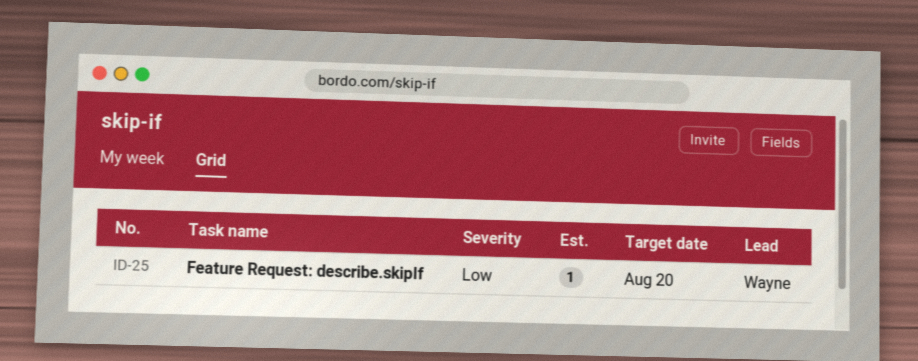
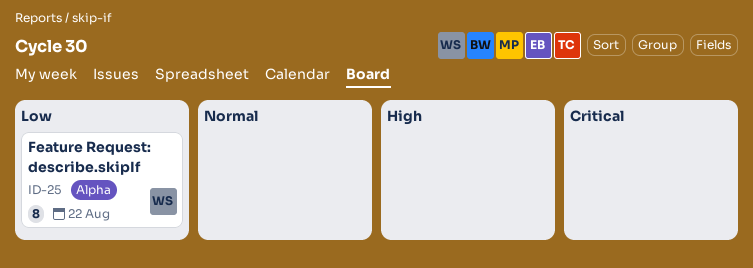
ID-25, estimate: 1 -> 8
ID-25, due: Aug 20 -> Aug 22

